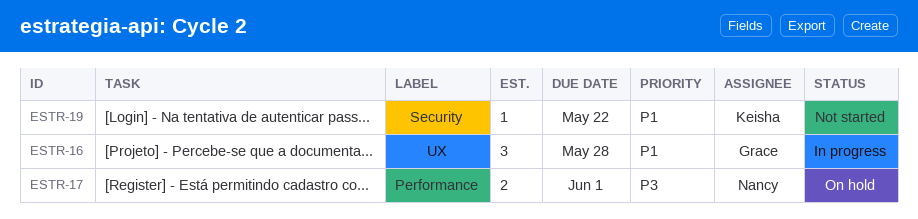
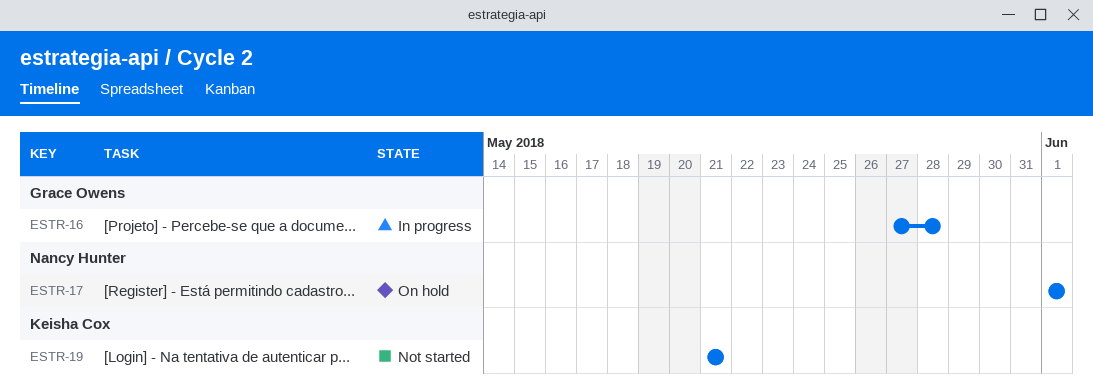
ESTR-19, due: May 22 -> May 21

